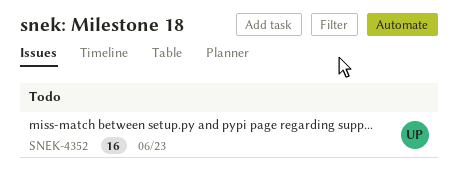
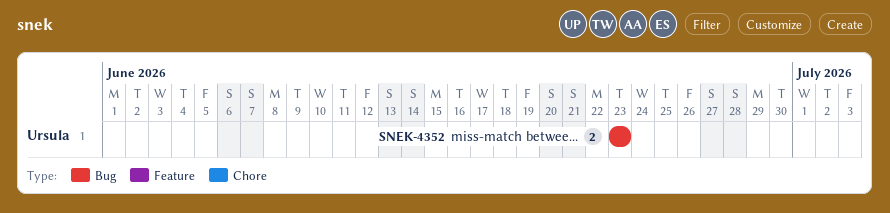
SNEK-4352, estimate: 16 -> 2

